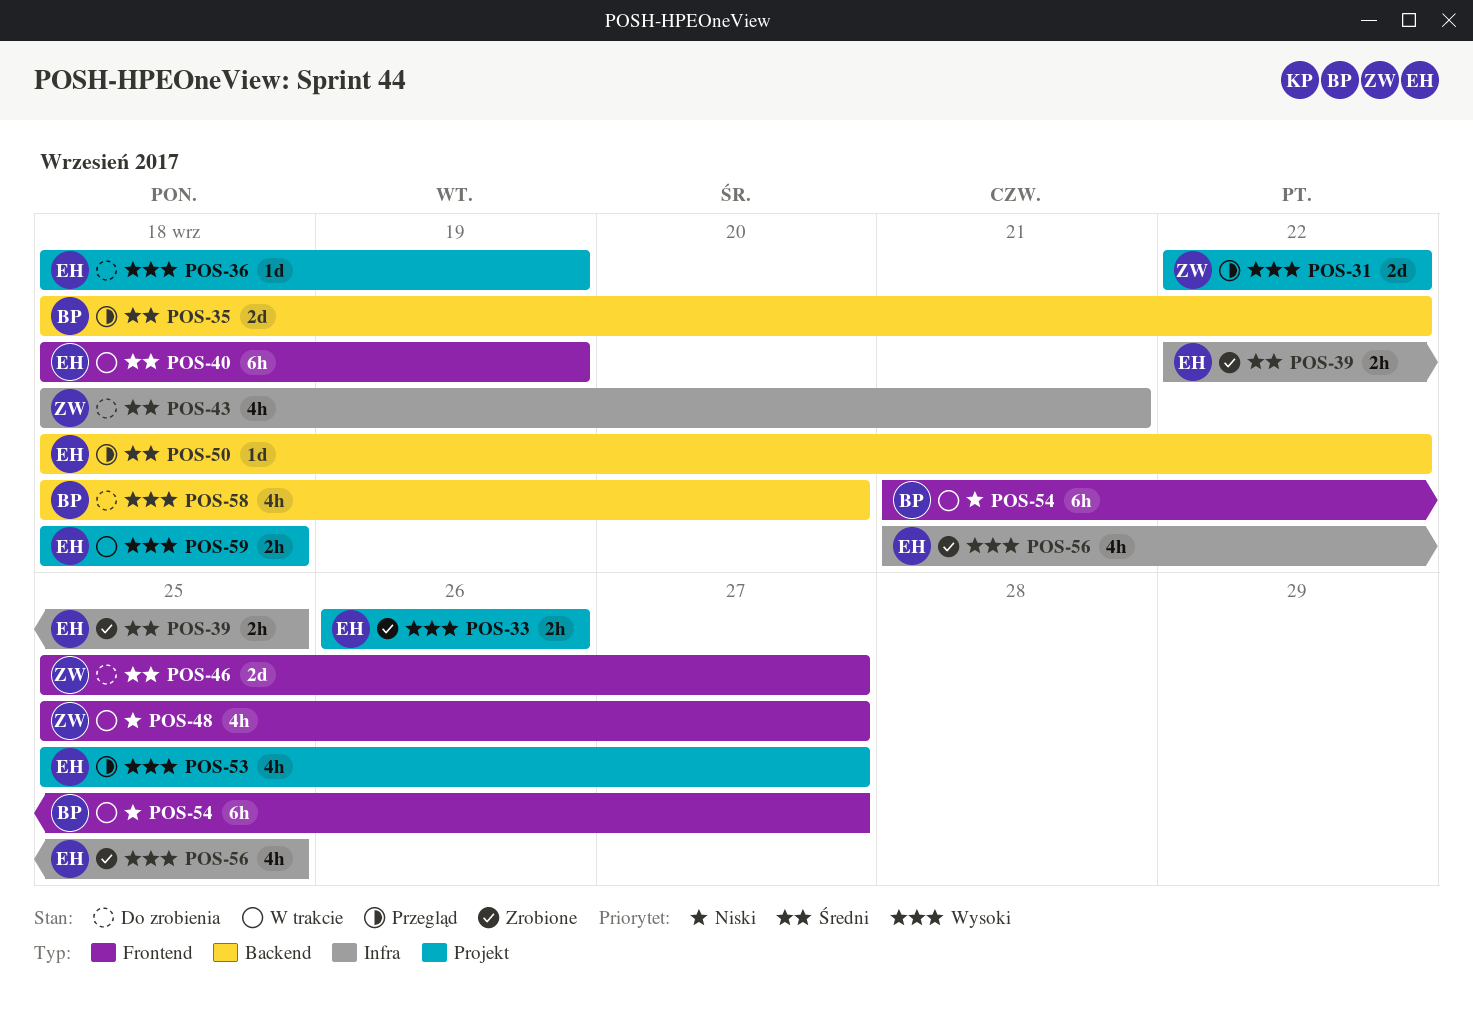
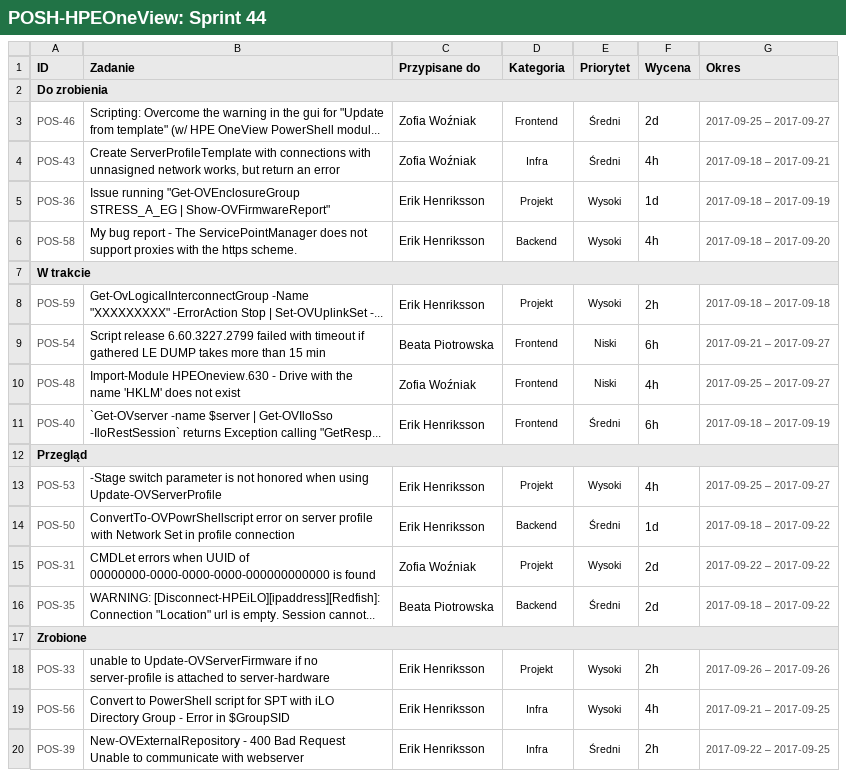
POS-58, owner: Beata Piotrowska -> Erik Henriksson

